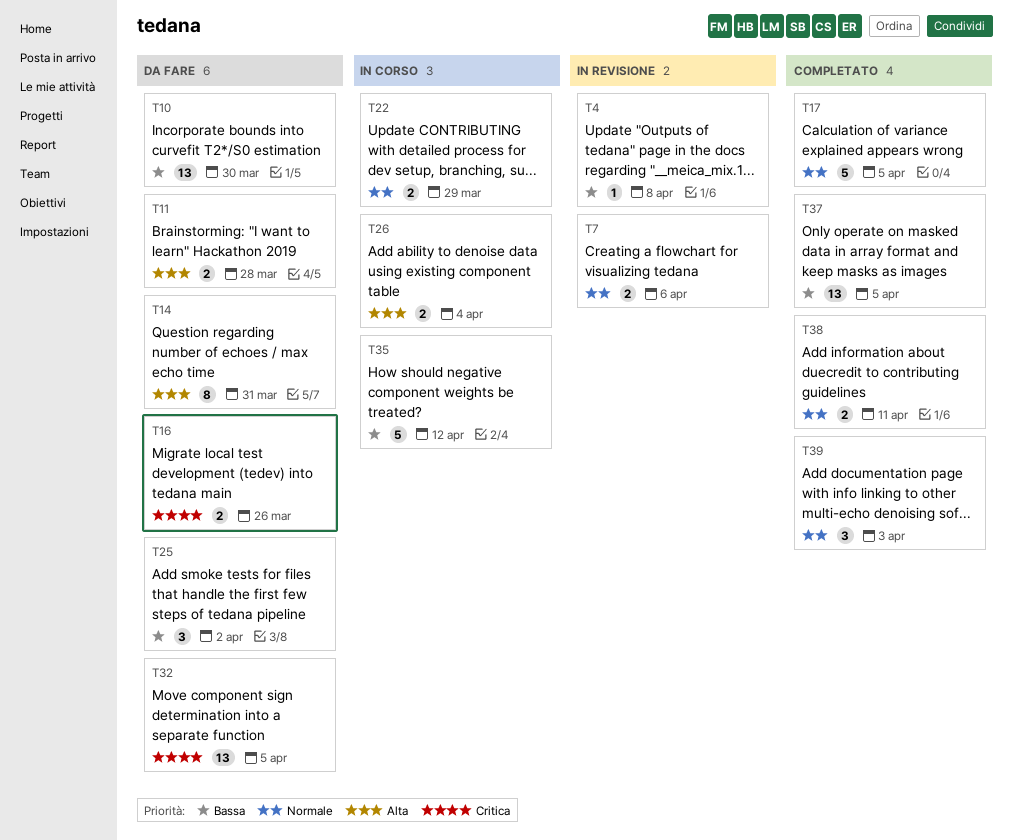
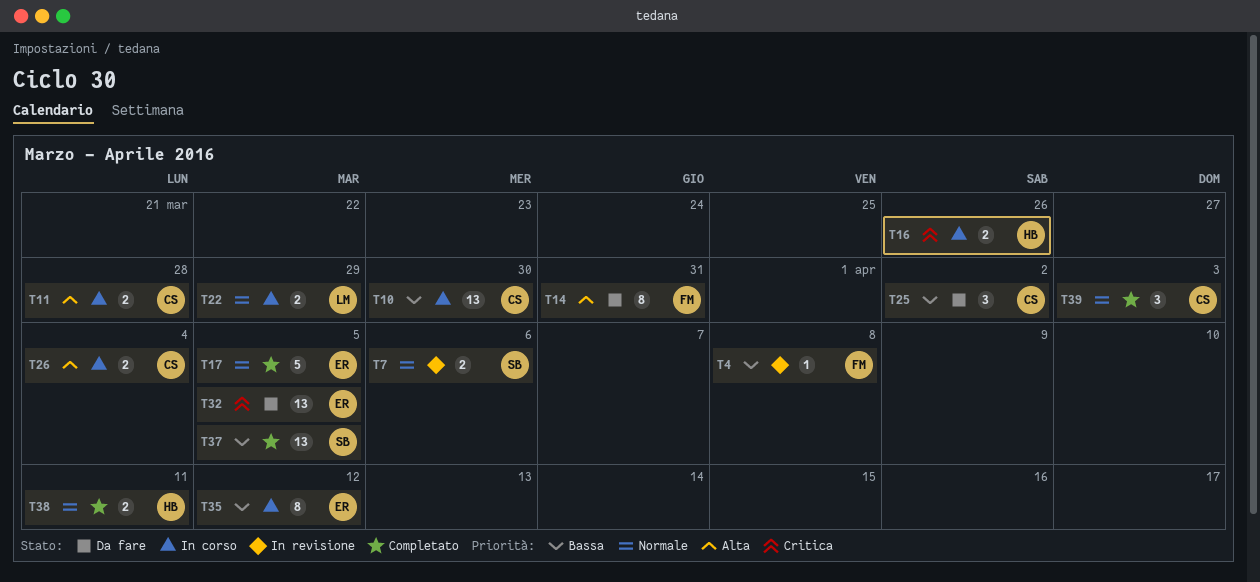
T10, status: Da fare -> In corso
T11, status: Da fare -> In corso
T16, status: Da fare -> In corso
T35, estimate: 5 -> 8

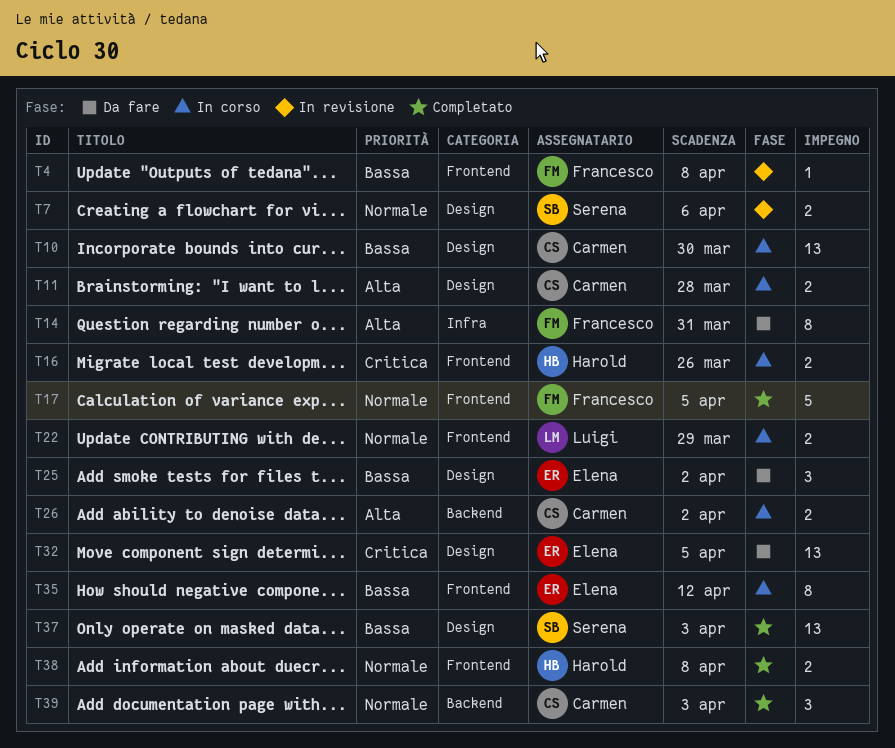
T17, owner: Elena -> Francesco
T25, owner: Carmen -> Elena
T26, due: Apr 4 -> Apr 2
T37, due: Apr 5 -> Apr 3
T38, due: Apr 11 -> Apr 8

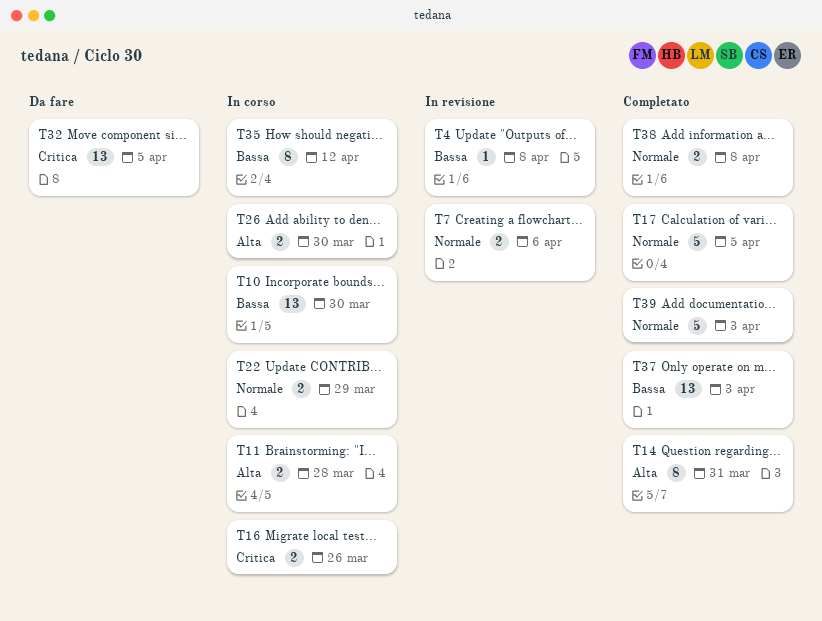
T14, status: Da fare -> Completato
T25: present -> none
T26, due: Apr 2 -> Mar 30
T39, estimate: 3 -> 5

